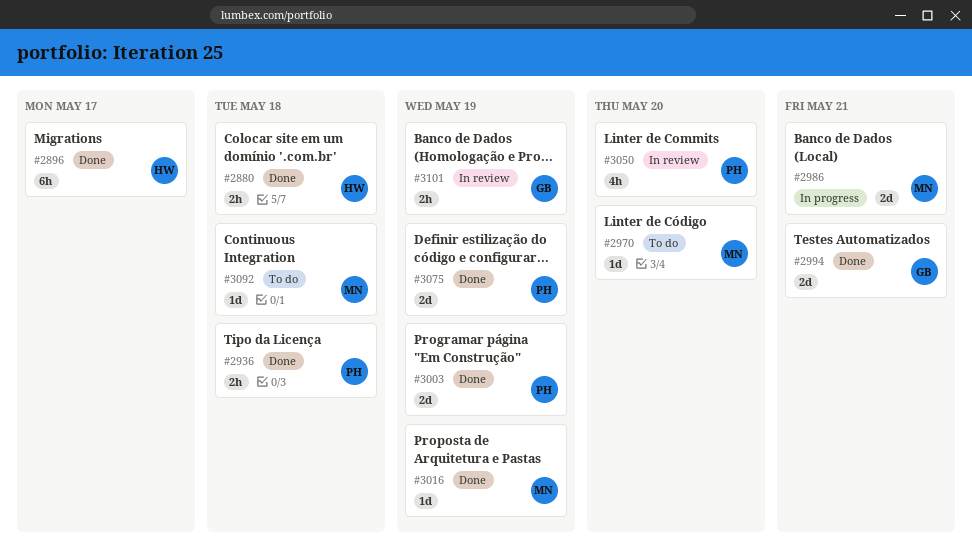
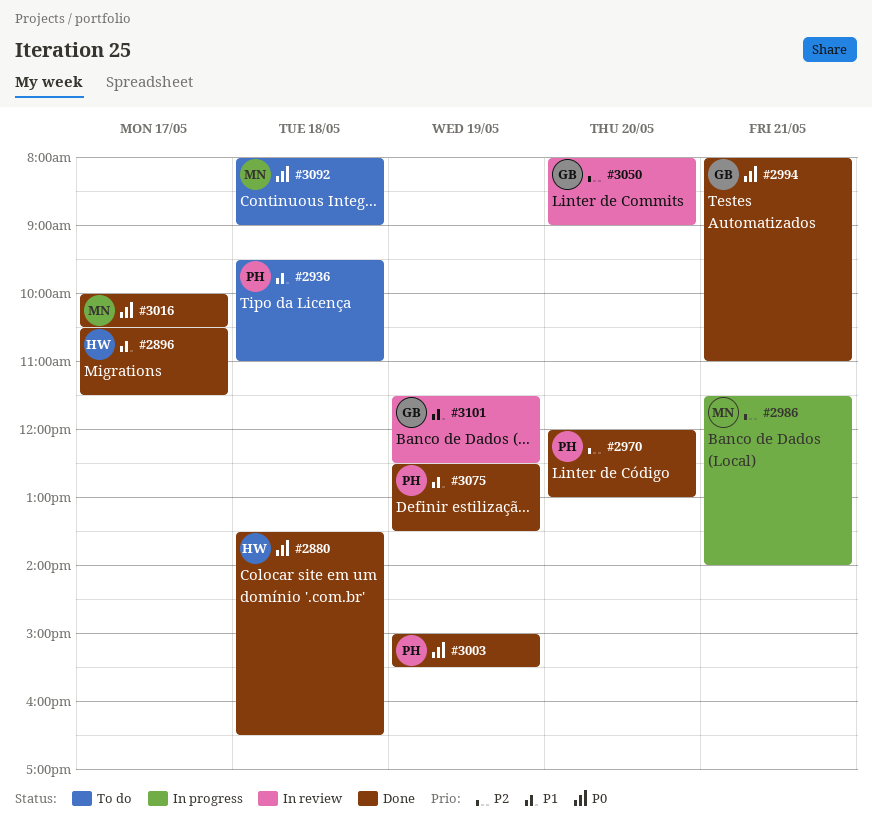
#2936, status: Done -> To do
#2970, status: To do -> Done
#2970, owner: MN -> PH
#3016, day: May 19 -> May 17
#3050, owner: PH -> GB

